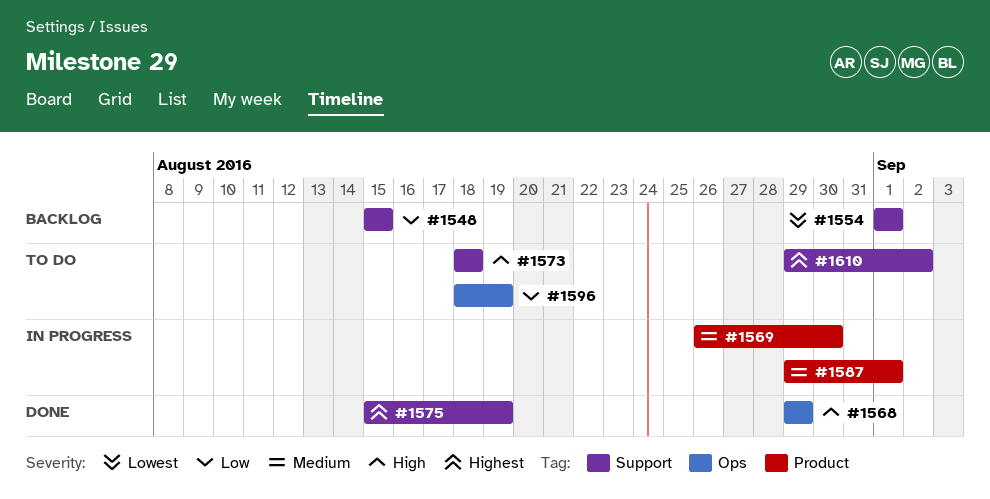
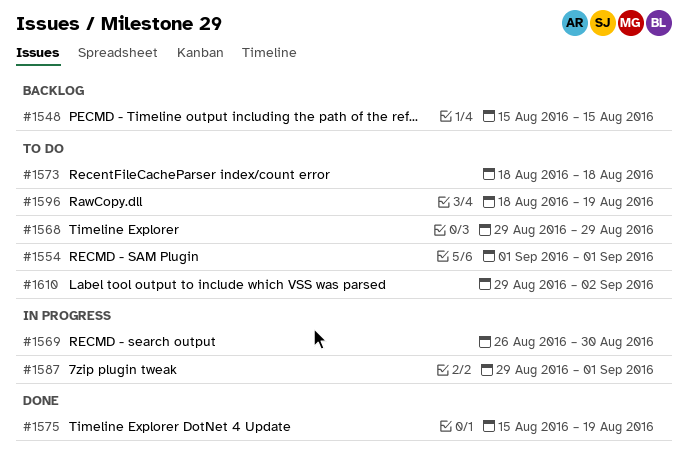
#1554, status: Backlog -> To do
#1568, status: Done -> To do

